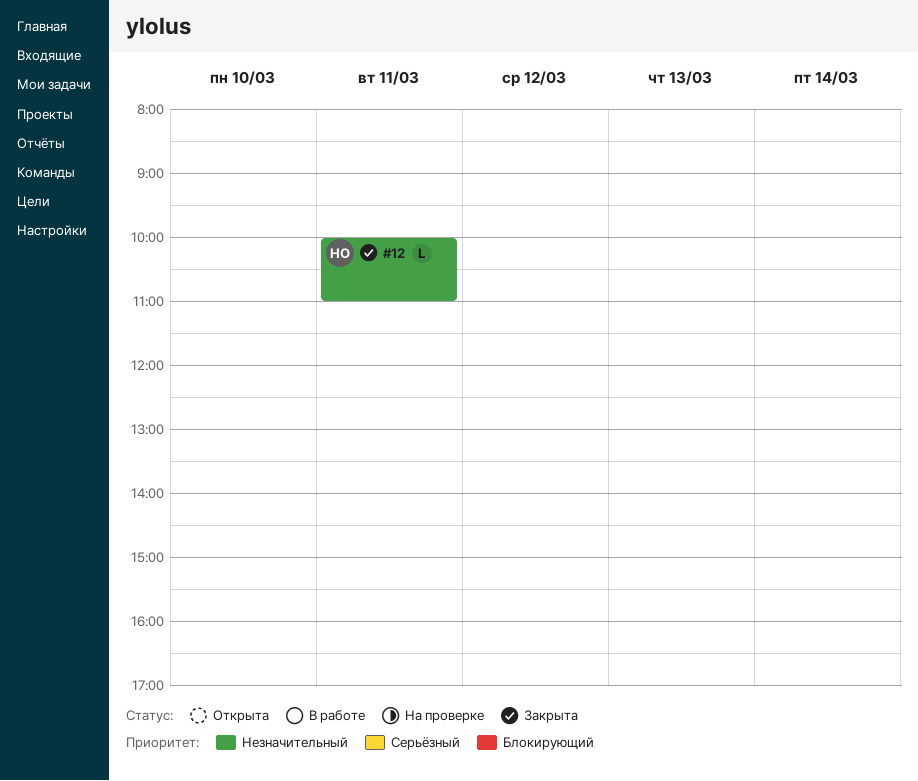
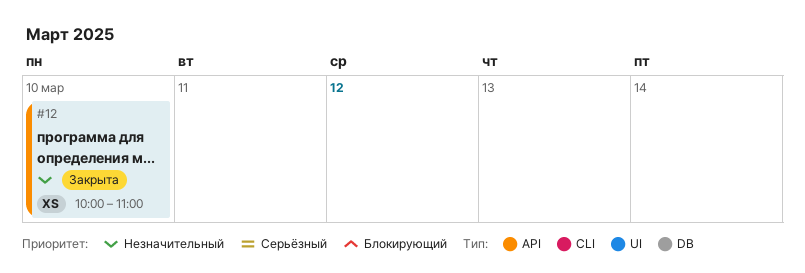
#12, estimate: L -> XS
#12, day: Mar 11 -> Mar 10

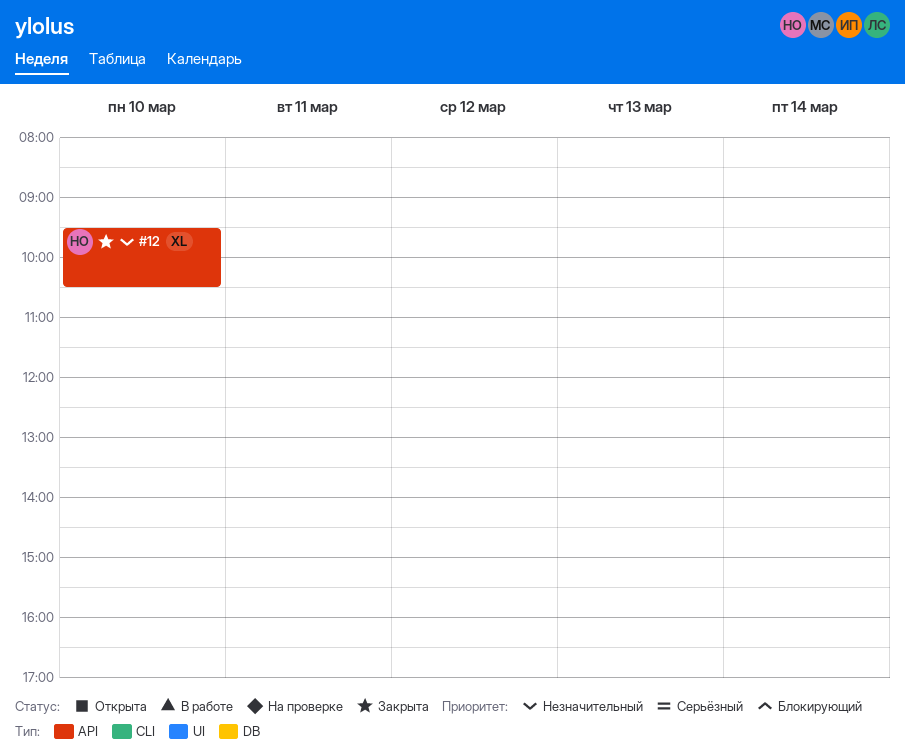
#12, estimate: XS -> XL
#12, begins: 10:00 -> 09:30
#12, ends: 11:00 -> 10:30

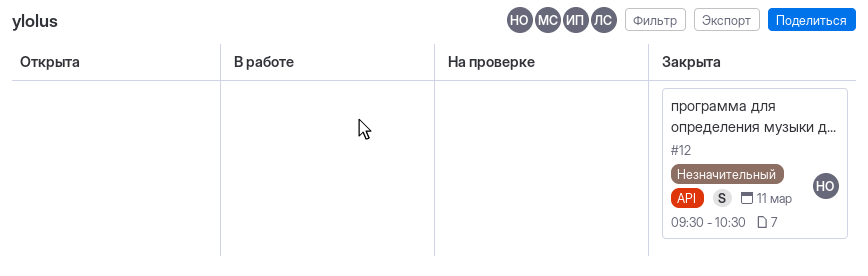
#12, estimate: XL -> S
#12, day: Mar 10 -> Mar 11

